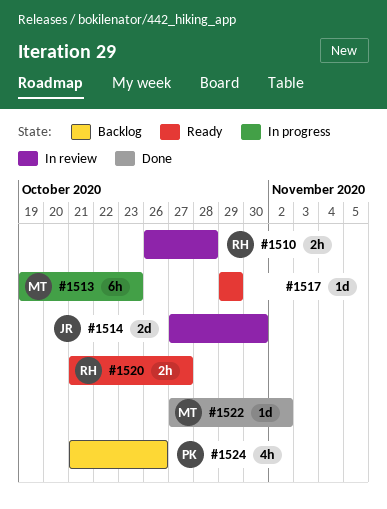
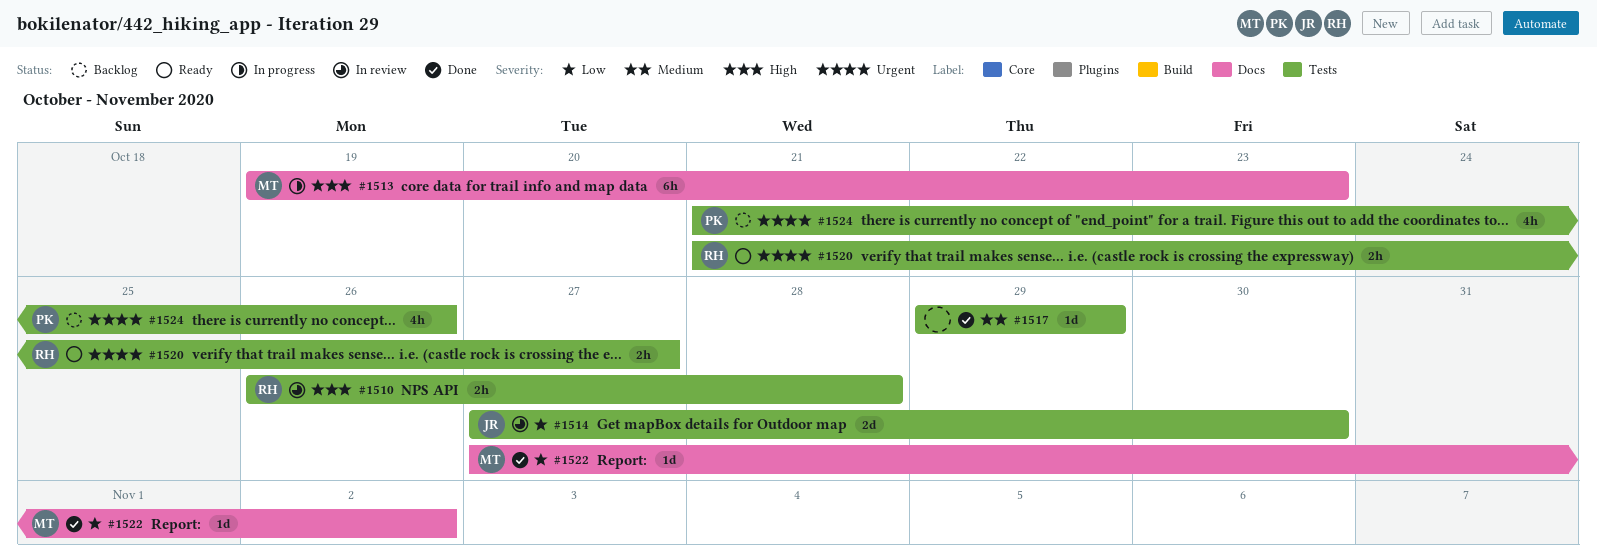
#1517, status: Ready -> Done

